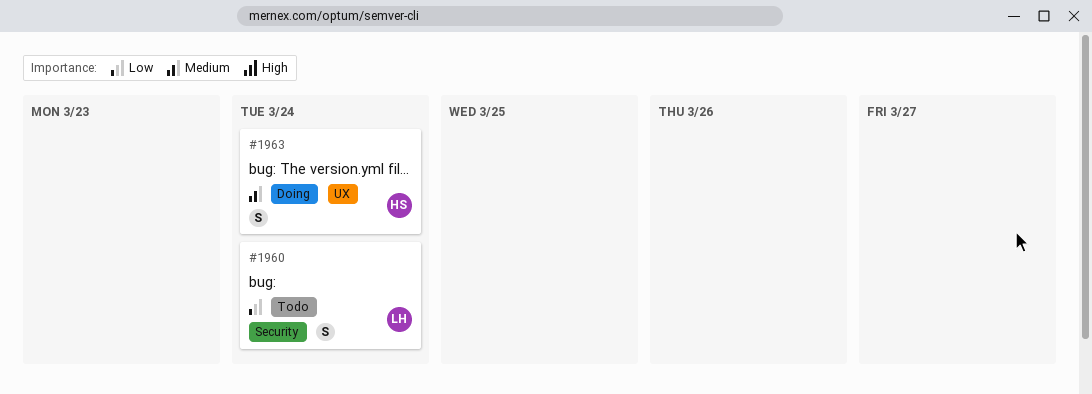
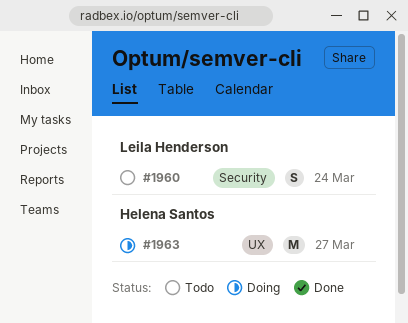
#1963, estimate: S -> M
#1963, due: Mar 24 -> Mar 27

